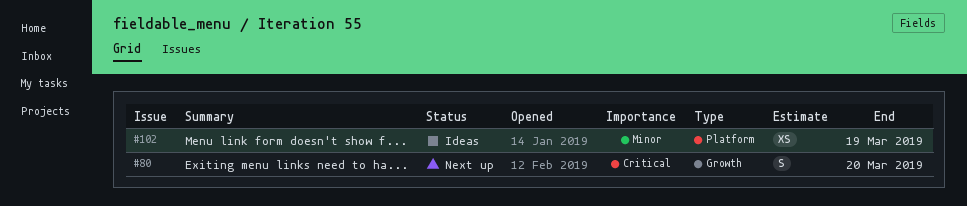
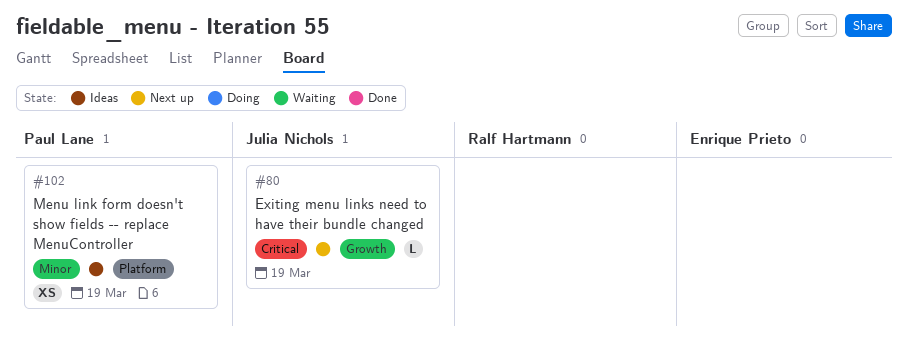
#80, estimate: S -> L
#80, due: Mar 20 -> Mar 19

